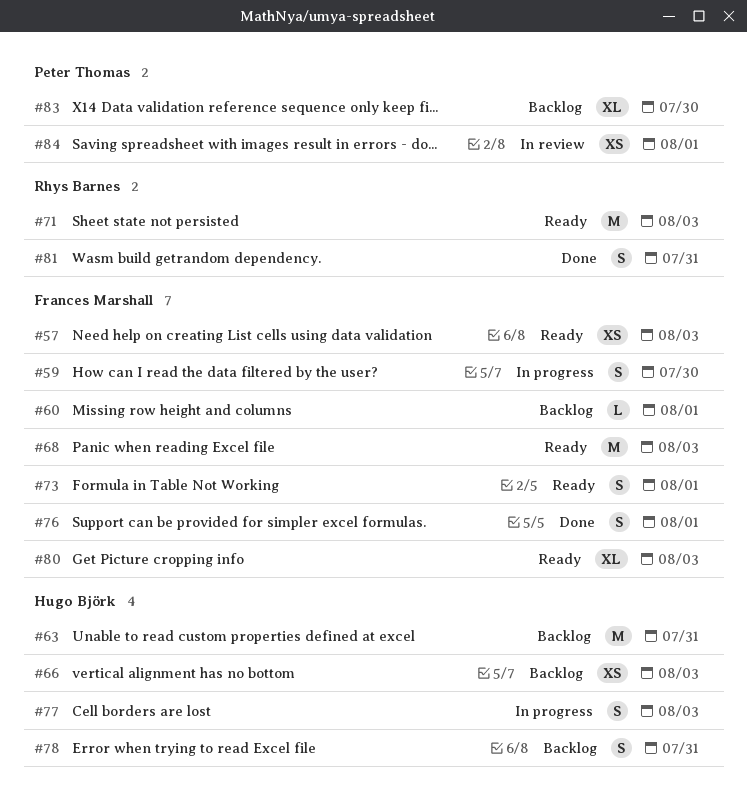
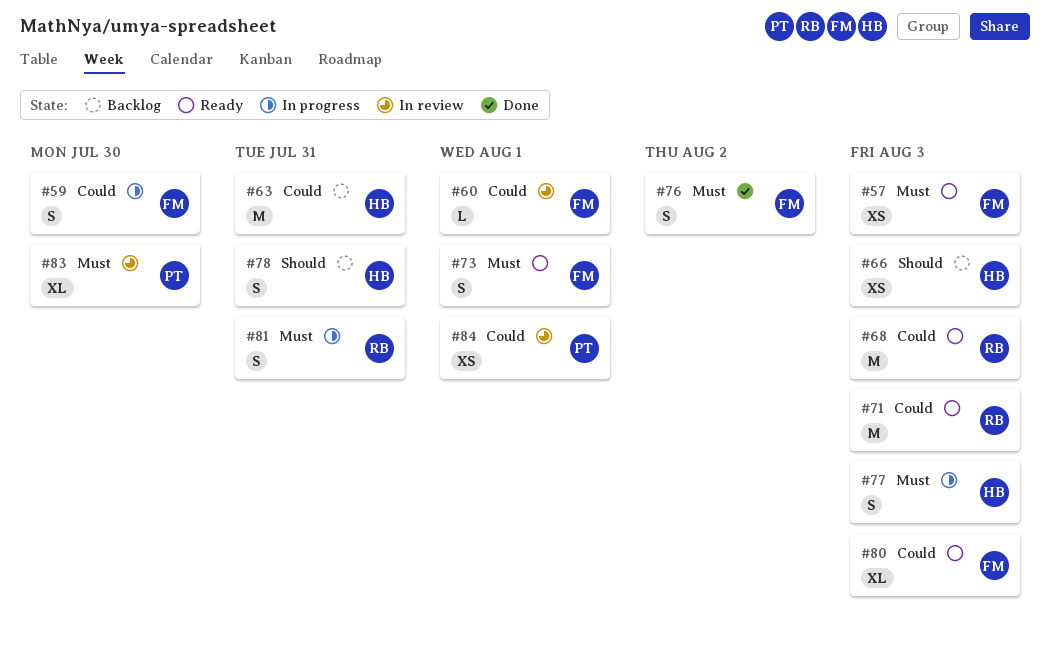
#60, status: Backlog -> In review
#68, owner: Frances Marshall -> Rhys Barnes
#76, due: Aug 1 -> Aug 2
#81, status: Done -> In progress
#83, status: Backlog -> In review

